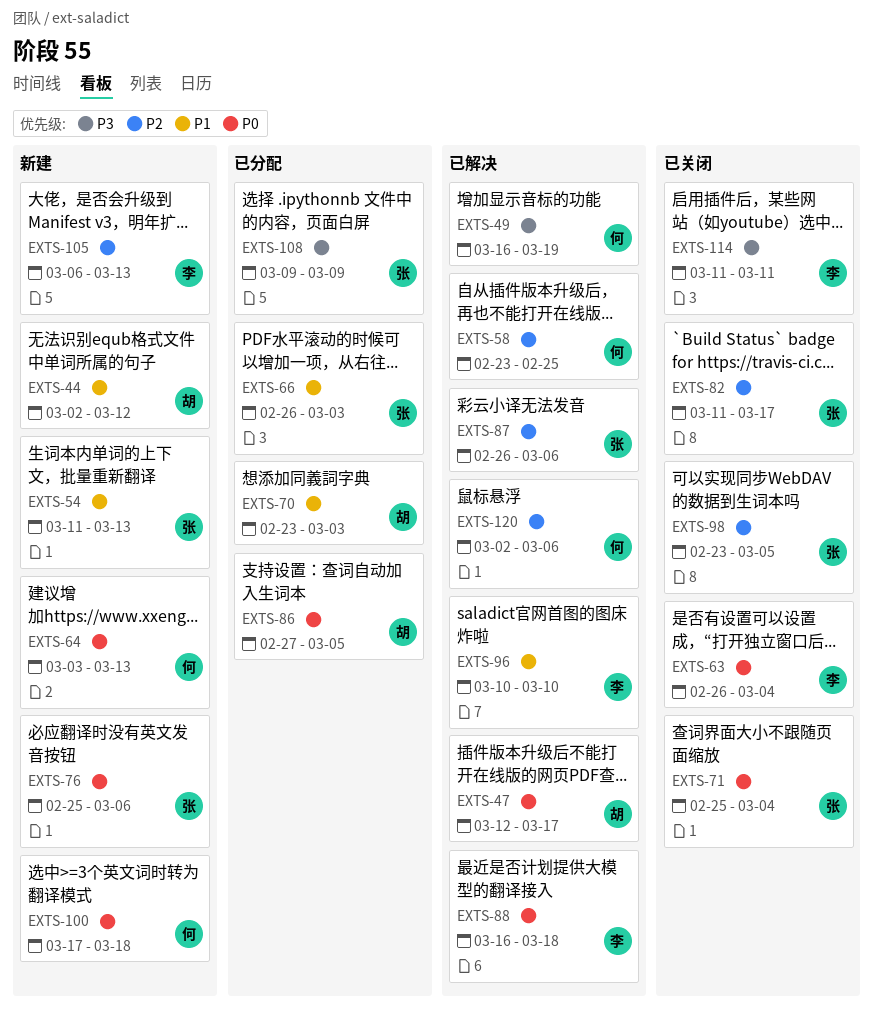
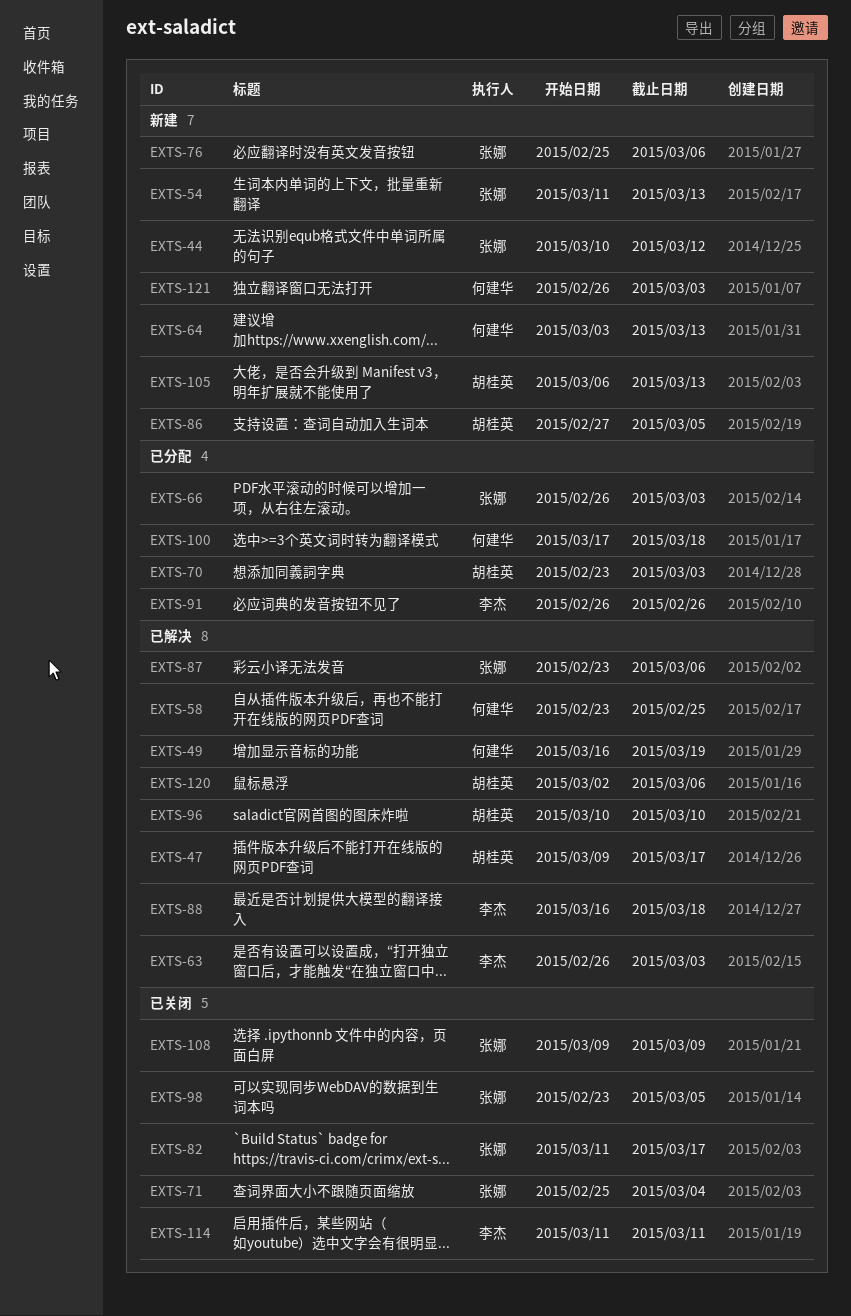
EXTS-44, owner: 胡桂英 -> 张娜
EXTS-44, start: Mar 2 -> Mar 10
EXTS-47, start: Mar 12 -> Mar 9
EXTS-63, status: 已关闭 -> 已解决
EXTS-63, due: Mar 4 -> Mar 3
EXTS-86, status: 已分配 -> 新建
EXTS-87, start: Feb 26 -> Feb 23
EXTS-91: none -> present
EXTS-96, owner: 李杰 -> 胡桂英
EXTS-100, status: 新建 -> 已分配
EXTS-105, owner: 李杰 -> 胡桂英
EXTS-108, status: 已分配 -> 已关闭
EXTS-120, owner: 何建华 -> 胡桂英
EXTS-121: none -> present

